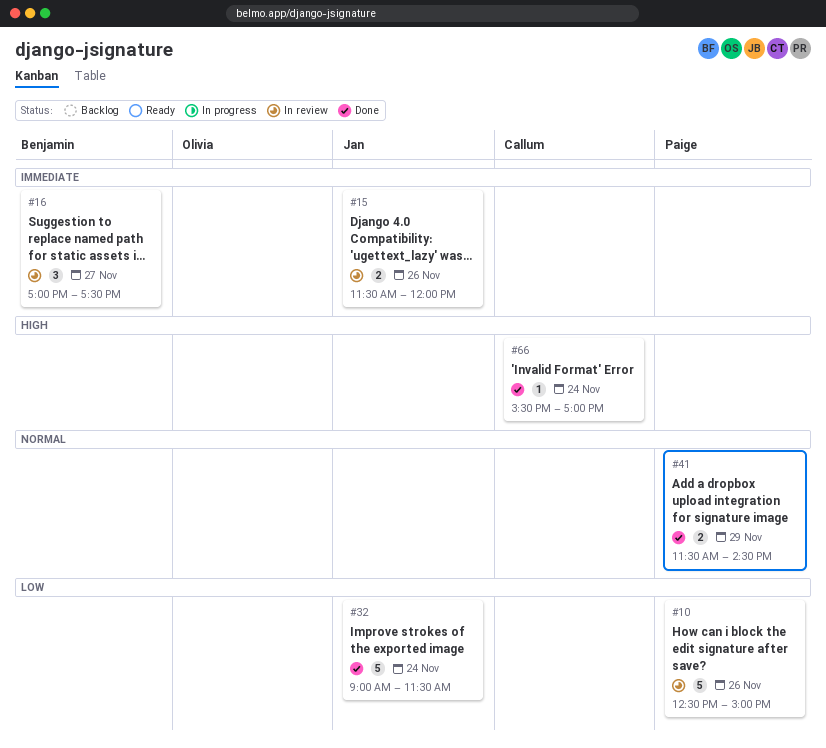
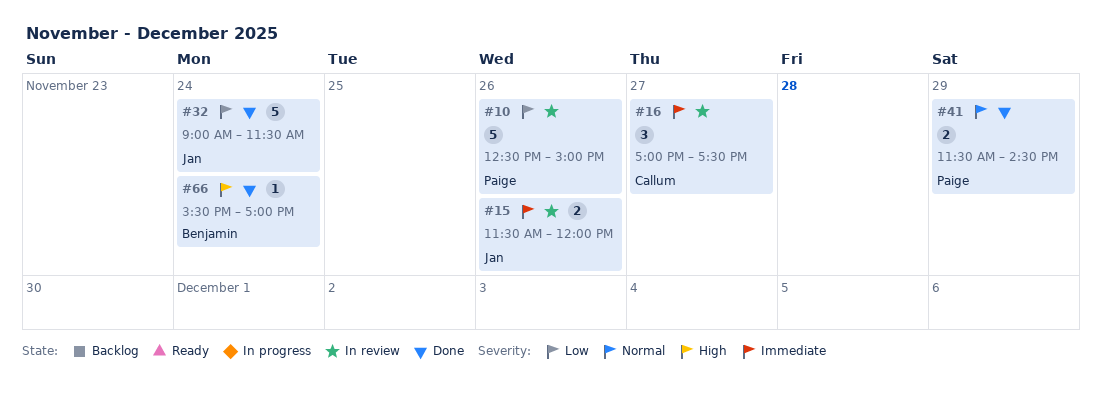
#16, owner: Benjamin -> Callum
#66, owner: Callum -> Benjamin

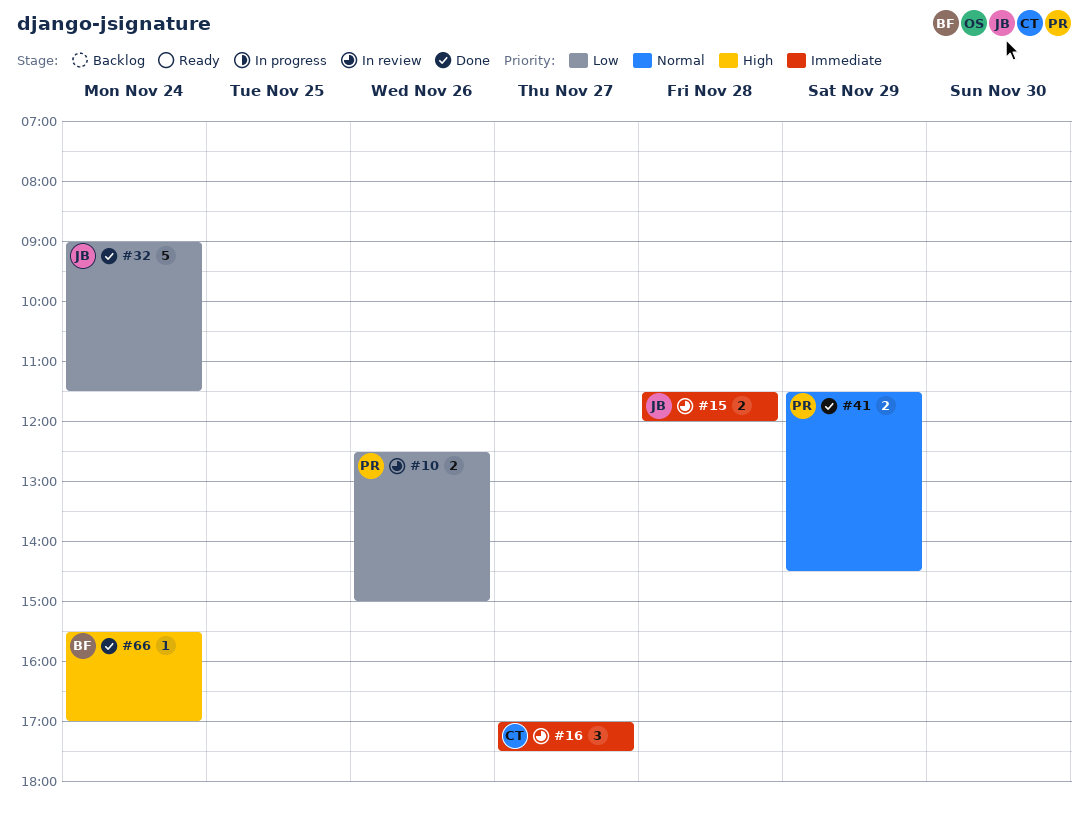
#10, estimate: 5 -> 2
#15, day: Nov 26 -> Nov 28

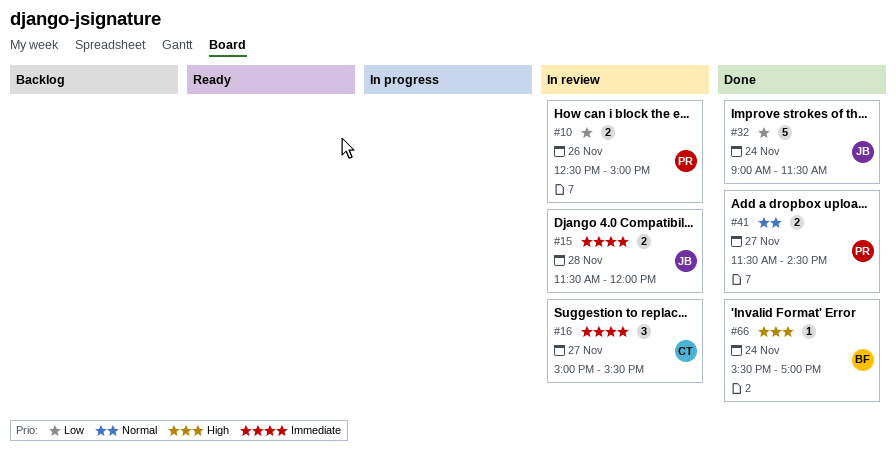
#16, begins: 17:00 -> 15:00
#16, ends: 17:30 -> 15:30
#41, day: Nov 29 -> Nov 27

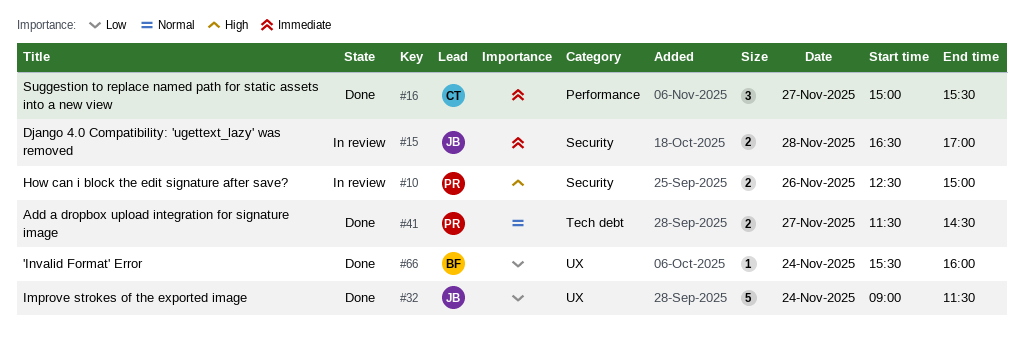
#10, priority: Low -> High
#15, begins: 11:30 -> 16:30
#15, ends: 12:00 -> 17:00
#16, status: In review -> Done
#66, priority: High -> Low
#66, ends: 17:00 -> 16:00

